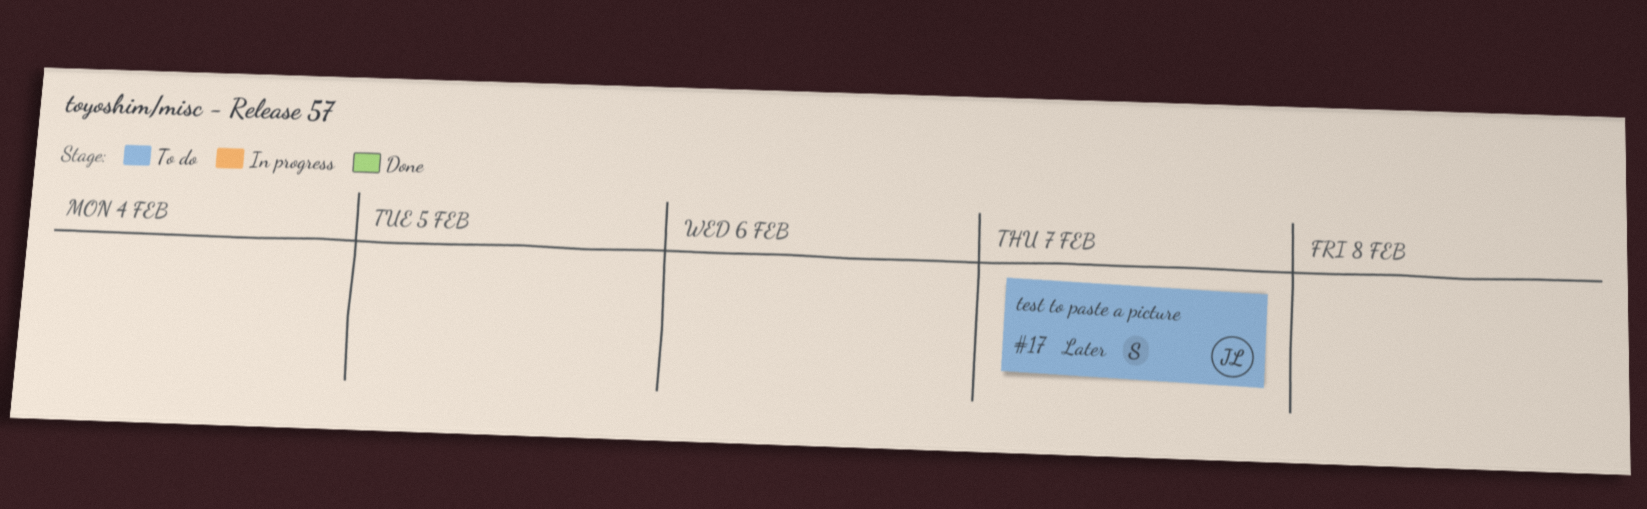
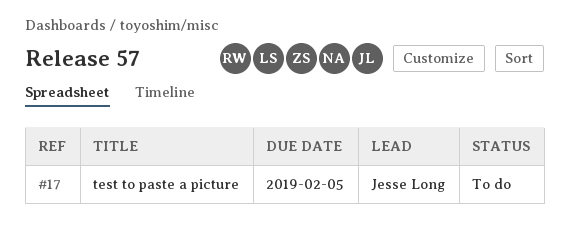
#17, due: Feb 7 -> Feb 5

